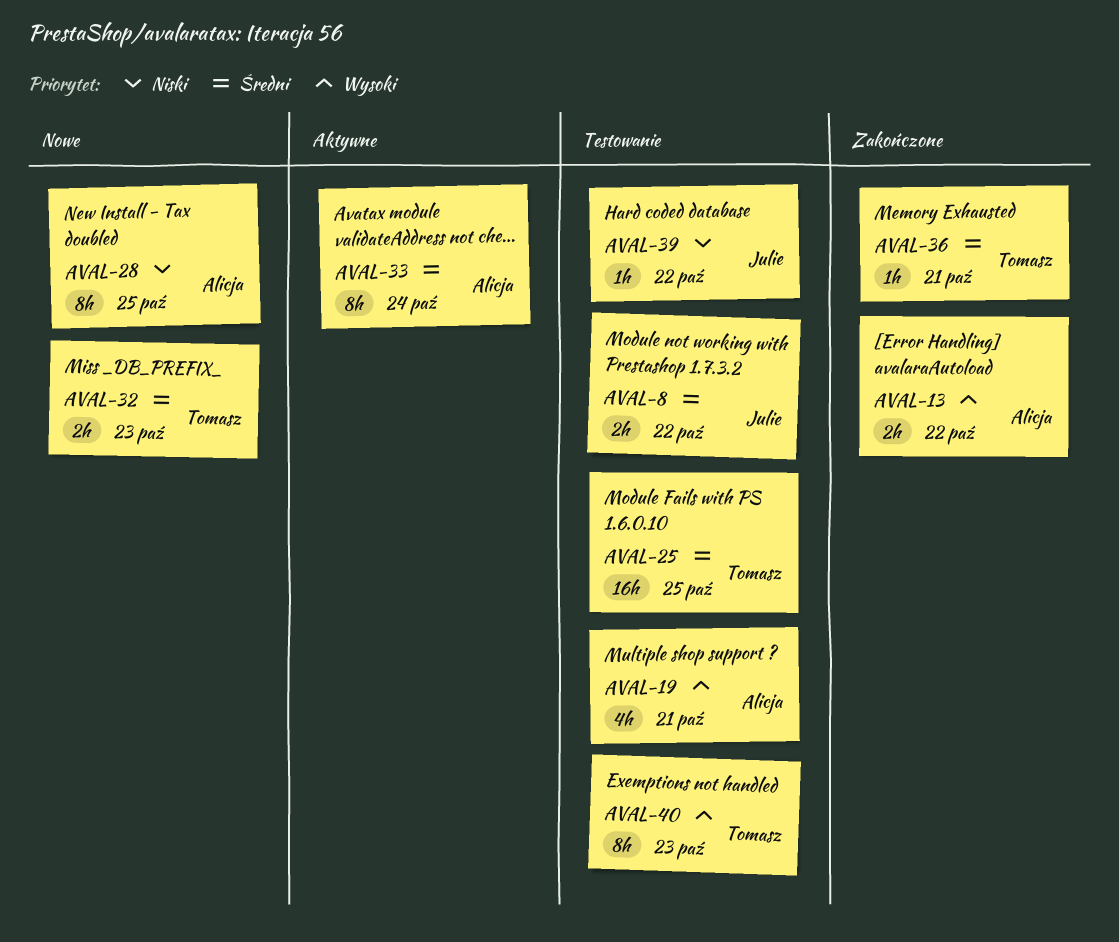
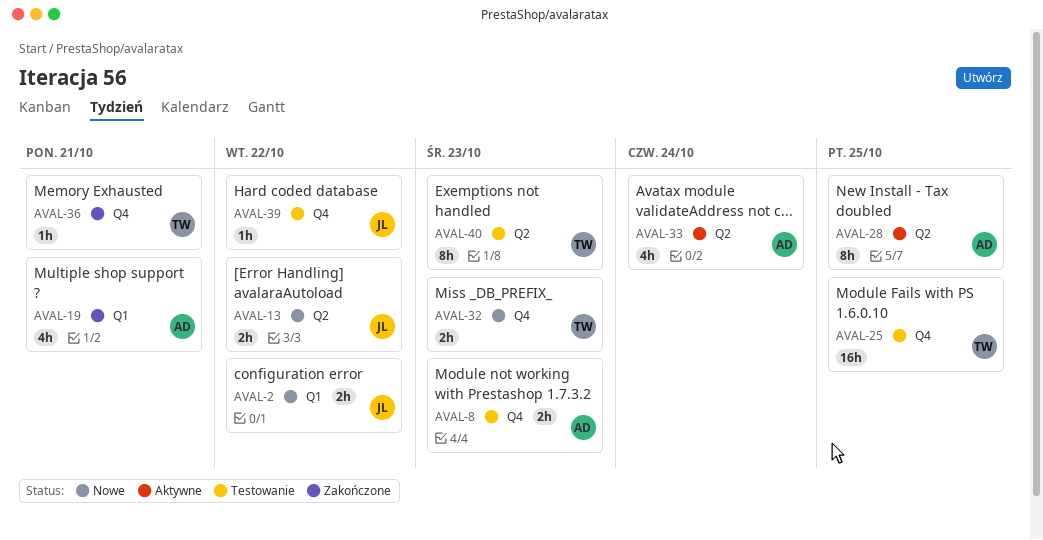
AVAL-2: none -> present
AVAL-8, owner: Julie -> Alicja
AVAL-8, due: Oct 22 -> Oct 23
AVAL-13, status: Zakończone -> Nowe
AVAL-13, owner: Alicja -> Julie
AVAL-19, status: Testowanie -> Zakończone
AVAL-28, status: Nowe -> Aktywne
AVAL-33, estimate: 8h -> 4h

